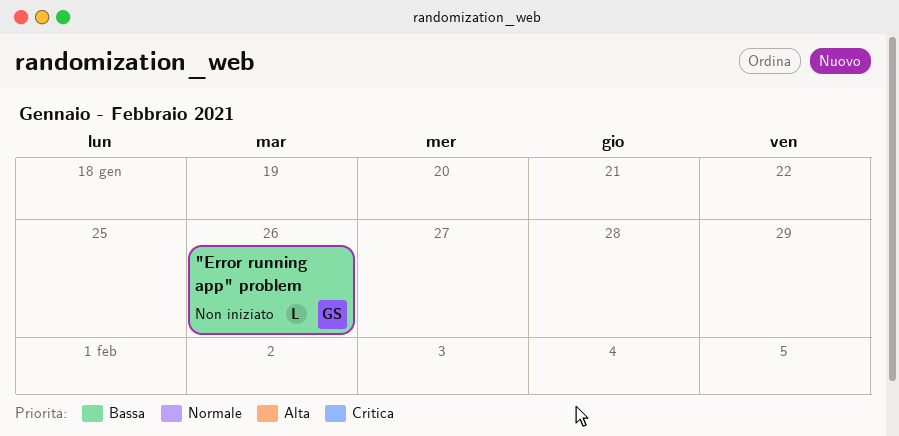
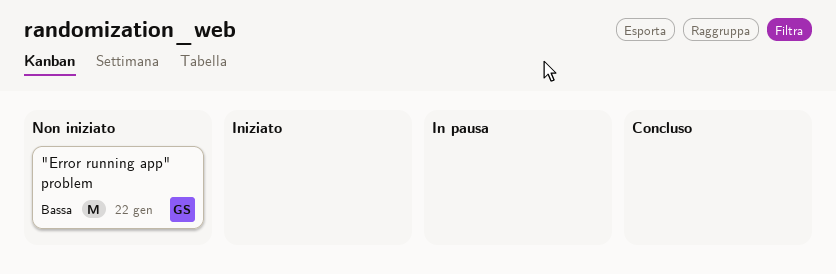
"Error running app" problem, estimate: L -> M
"Error running app" problem, due: Jan 26 -> Jan 22

